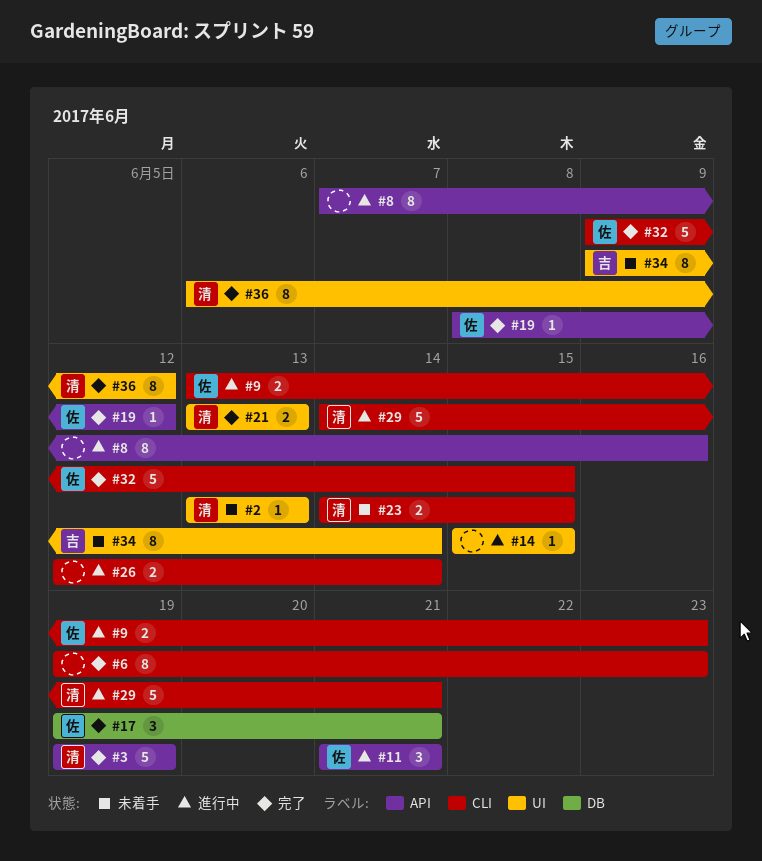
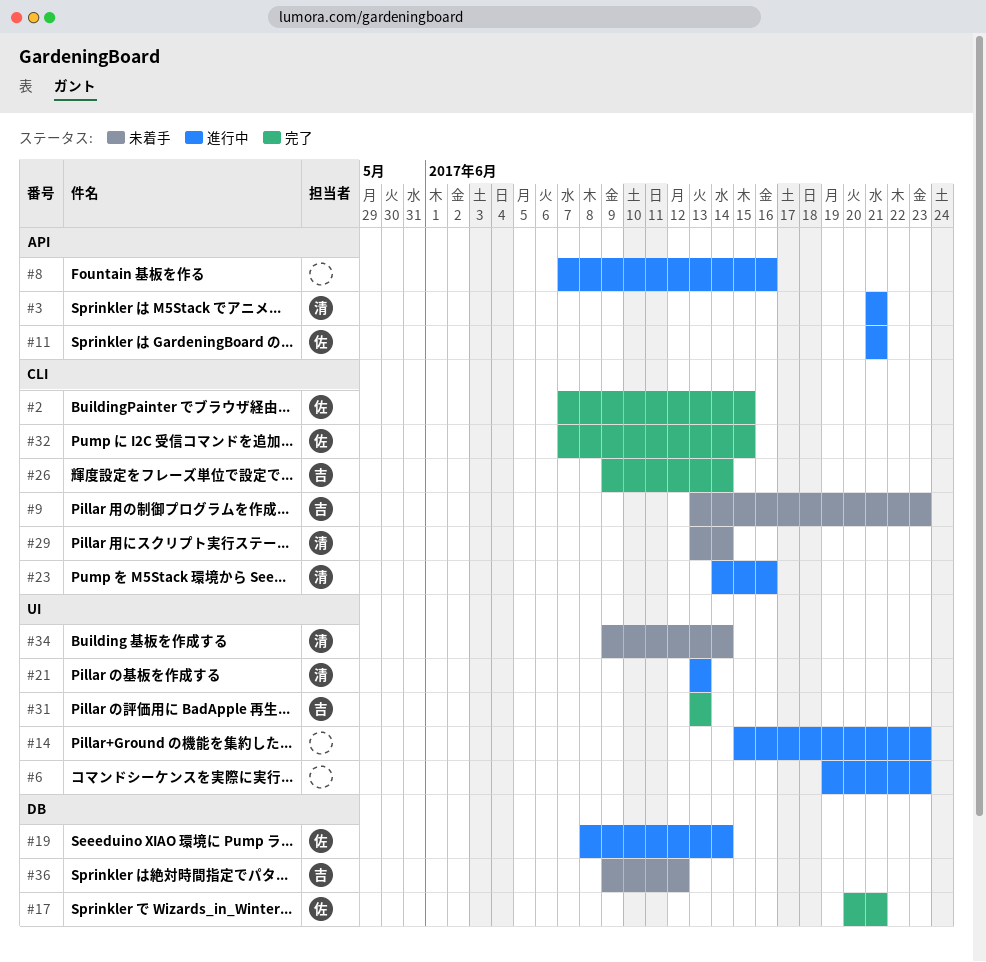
#2, status: 未着手 -> 完了
#2, owner: 清 -> 佐
#2, label: UI -> CLI
#2, start: Jun 13 -> Jun 7
#2, due: Jun 13 -> Jun 15
#3, status: 完了 -> 進行中
#3, start: Jun 19 -> Jun 21
#3, due: Jun 19 -> Jun 21
#6, status: 完了 -> 進行中
#6, label: CLI -> UI
#9, status: 進行中 -> 未着手
#9, owner: 佐 -> 吉
#14, due: Jun 15 -> Jun 23
#17, start: Jun 19 -> Jun 20
#19, status: 完了 -> 進行中
#19, label: API -> DB
#19, due: Jun 12 -> Jun 14
#21, status: 完了 -> 進行中
#23, status: 未着手 -> 進行中
#23, due: Jun 15 -> Jun 16
#26, status: 進行中 -> 完了
#26, owner: none -> 吉
#26, start: Jun 12 -> Jun 9
#29, status: 進行中 -> 未着手
#29, start: Jun 14 -> Jun 13
#29, due: Jun 21 -> Jun 14
#31: none -> present
#32, start: Jun 9 -> Jun 7
#34, owner: 吉 -> 清
#36, status: 完了 -> 未着手
#36, owner: 清 -> 吉
#36, label: UI -> DB
#36, start: Jun 6 -> Jun 9

